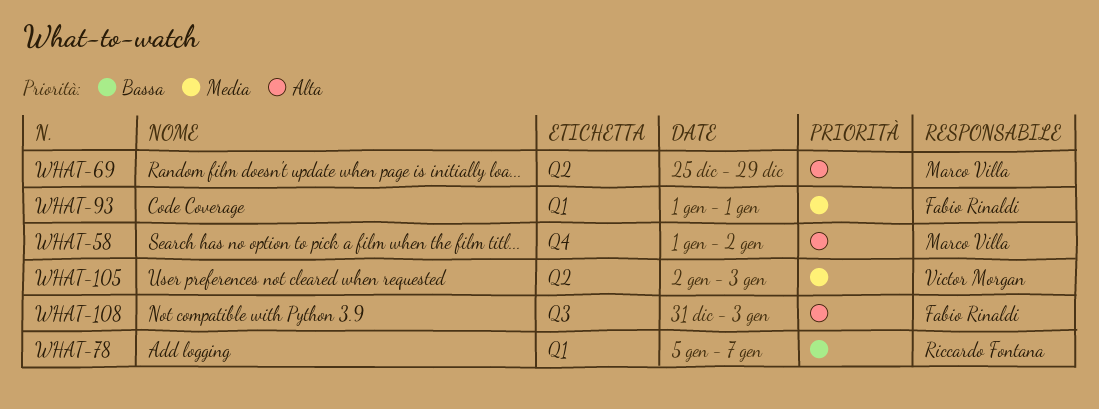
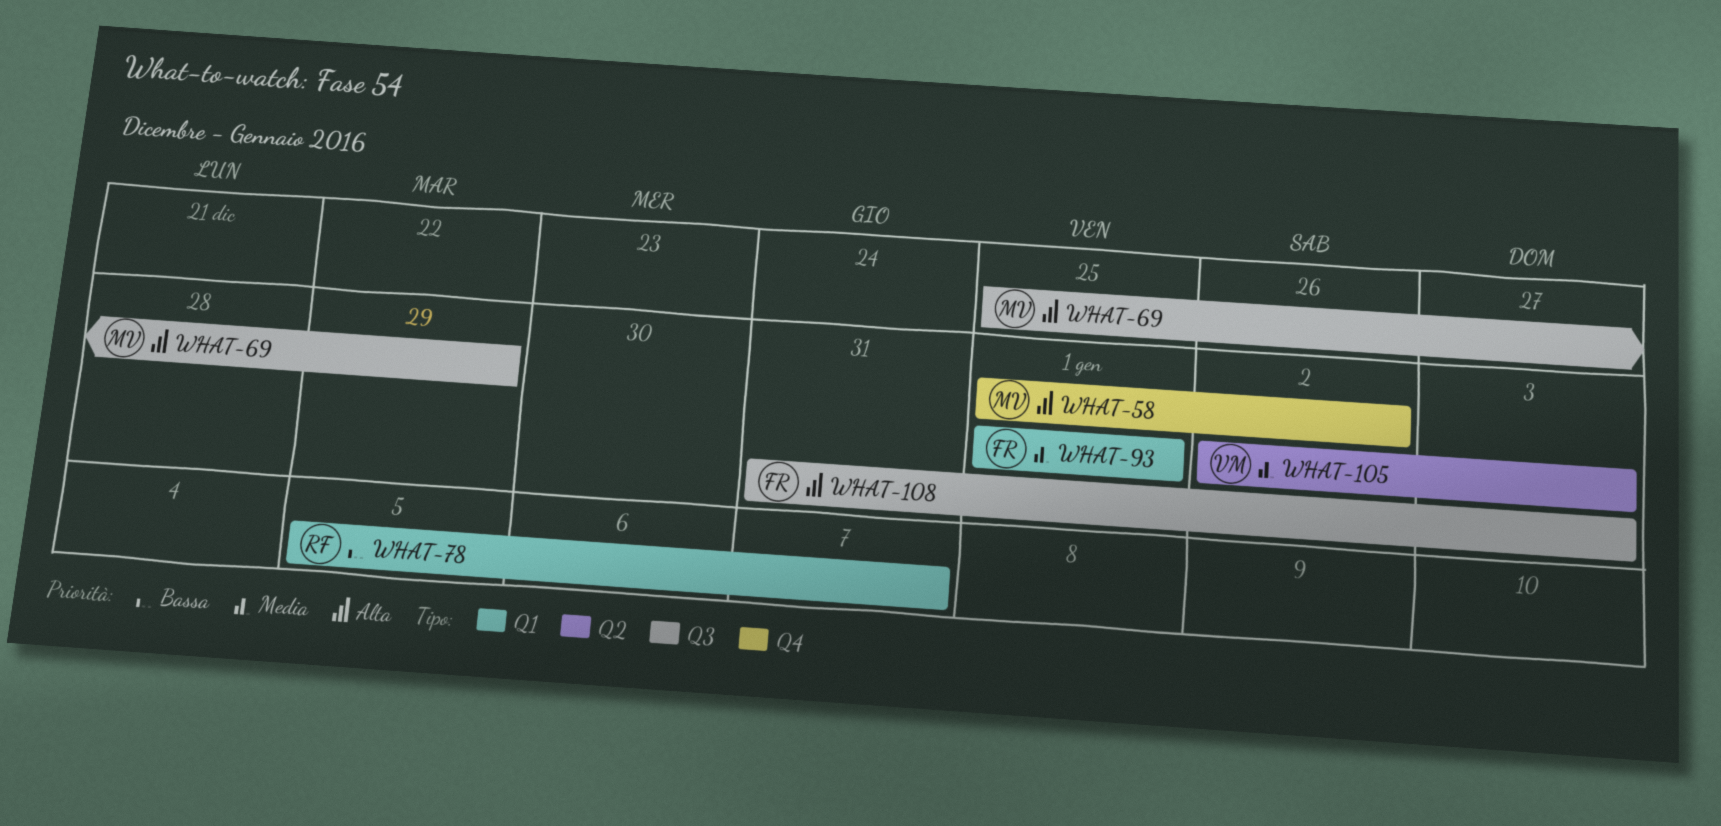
WHAT-69, label: Q2 -> Q3

